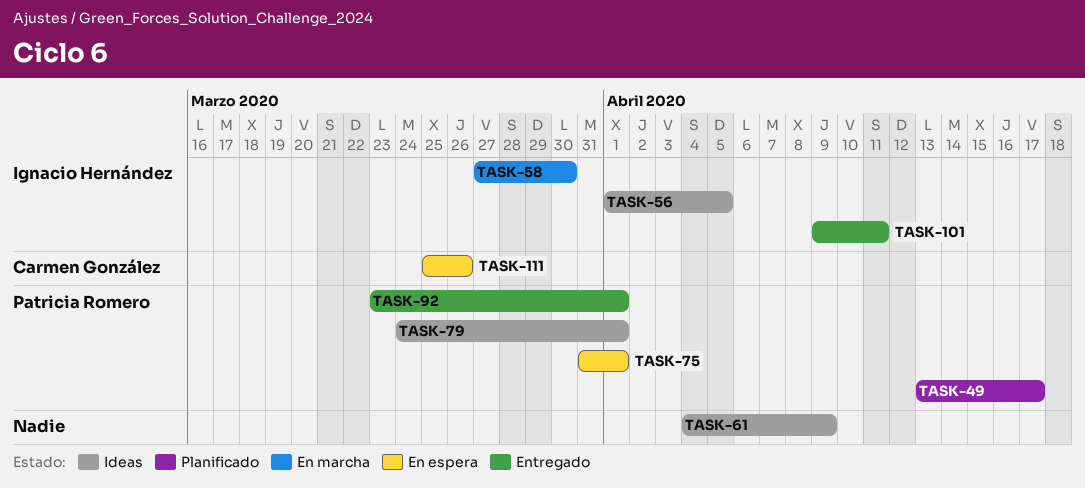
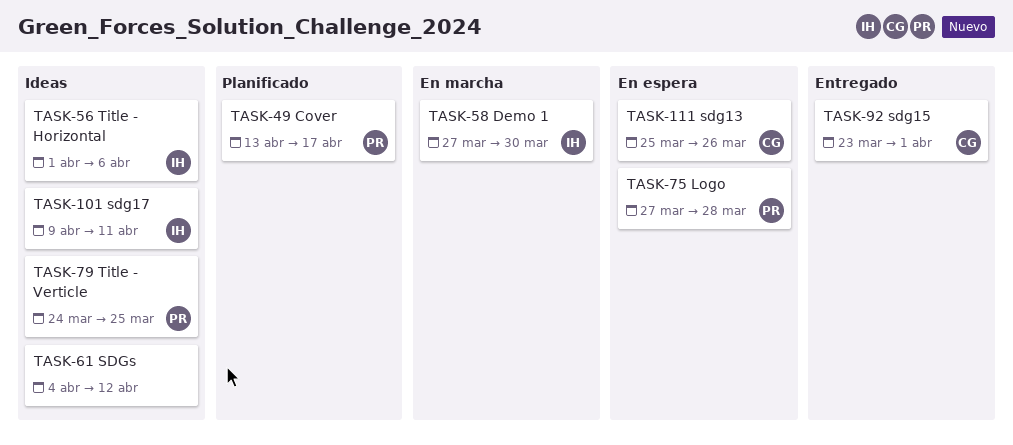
TASK-56, due: Apr 5 -> Apr 6
TASK-61, due: Apr 9 -> Apr 12
TASK-75, start: Mar 31 -> Mar 27
TASK-75, due: Apr 1 -> Mar 28
TASK-79, due: Apr 1 -> Mar 25
TASK-92, owner: Patricia Romero -> Carmen González
TASK-101, status: Entregado -> Ideas

